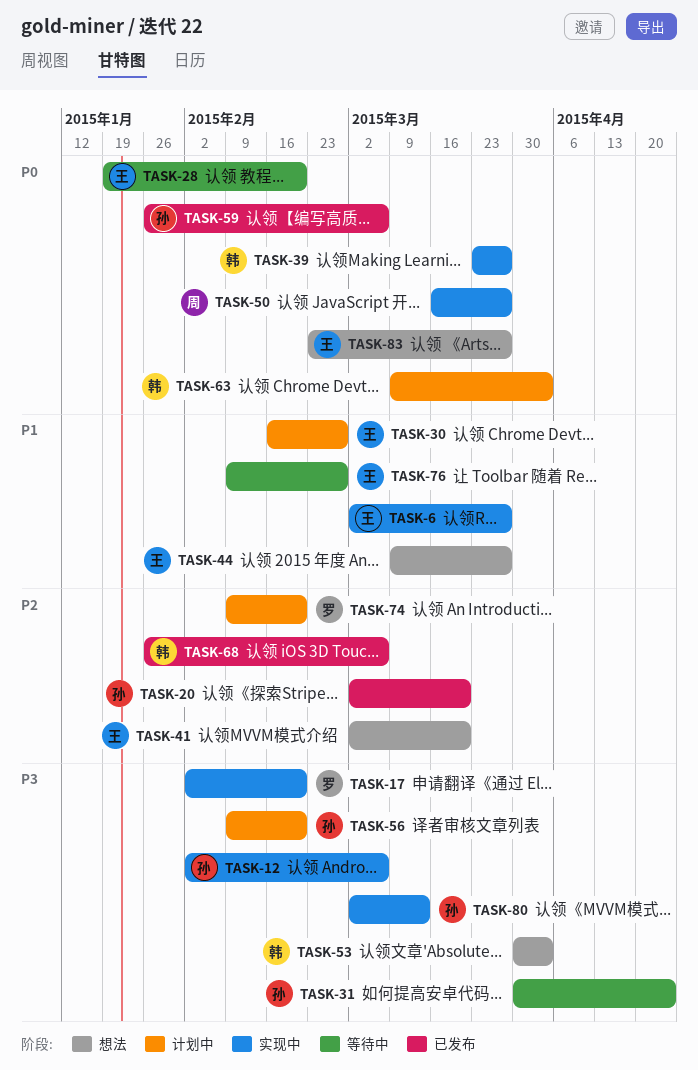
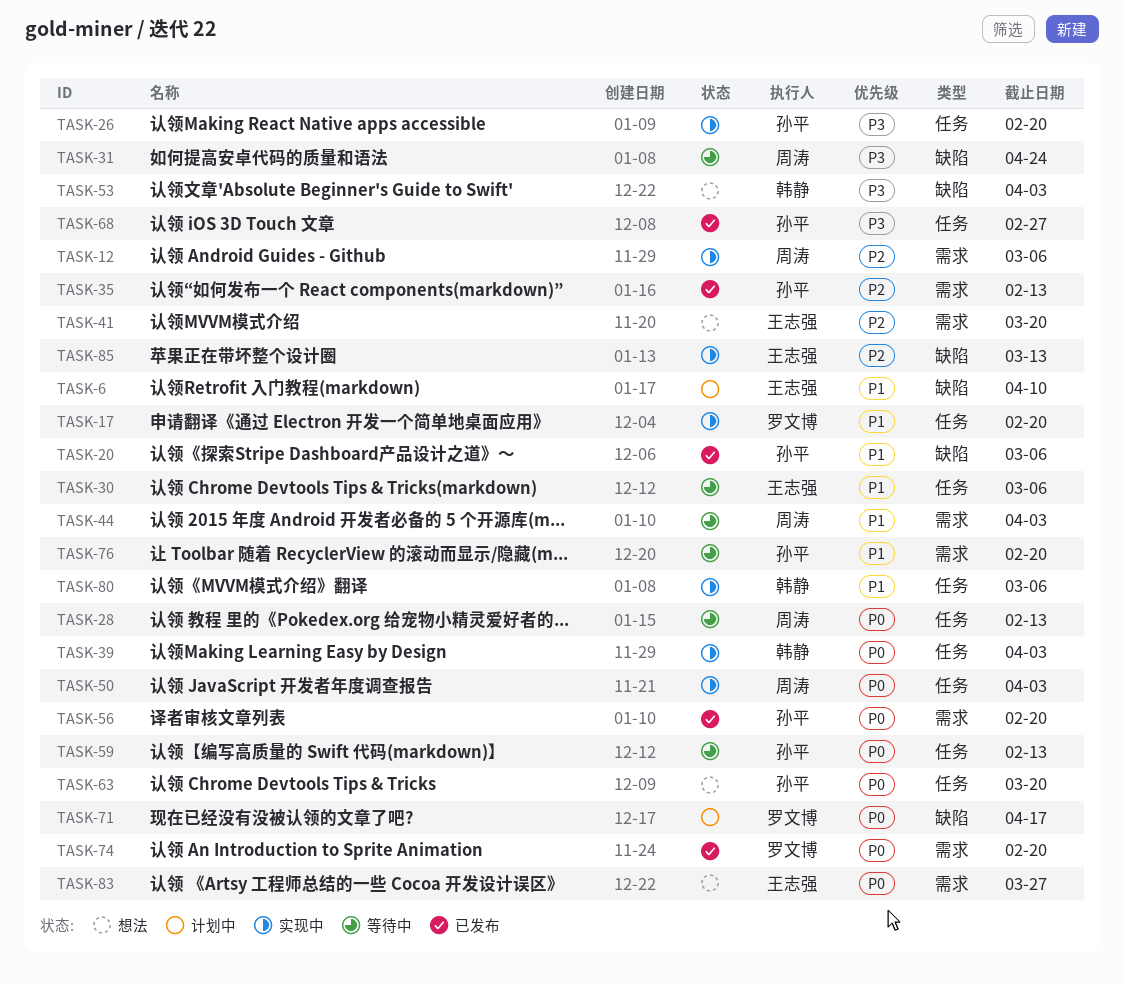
TASK-6, status: 实现中 -> 计划中
TASK-6, due: Mar 27 -> Apr 10
TASK-12, owner: 孙平 -> 周涛
TASK-12, priority: P3 -> P2
TASK-17, priority: P3 -> P1
TASK-20, priority: P2 -> P1
TASK-20, due: Mar 20 -> Mar 6
TASK-26: none -> present
TASK-28, owner: 王志强 -> 周涛
TASK-28, due: Feb 20 -> Feb 13
TASK-30, status: 计划中 -> 等待中
TASK-30, due: Feb 27 -> Mar 6
TASK-31, owner: 孙平 -> 周涛
TASK-35: none -> present
TASK-39, due: Mar 27 -> Apr 3
TASK-44, status: 想法 -> 等待中
TASK-44, owner: 王志强 -> 周涛
TASK-44, due: Mar 27 -> Apr 3
TASK-50, due: Mar 27 -> Apr 3
TASK-56, status: 计划中 -> 已发布
TASK-56, priority: P3 -> P0
TASK-59, status: 已发布 -> 等待中
TASK-59, due: Mar 6 -> Feb 13
TASK-63, status: 计划中 -> 想法
TASK-63, owner: 韩静 -> 孙平
TASK-63, due: Apr 3 -> Mar 20
TASK-68, owner: 韩静 -> 孙平
TASK-68, priority: P2 -> P3
TASK-68, due: Mar 6 -> Feb 27
TASK-71: none -> present
TASK-74, status: 计划中 -> 已发布
TASK-74, priority: P2 -> P0
TASK-76, owner: 王志强 -> 孙平
TASK-76, due: Feb 27 -> Feb 20
TASK-80, owner: 孙平 -> 韩静
TASK-80, priority: P3 -> P1
TASK-80, due: Mar 13 -> Mar 6
TASK-85: none -> present

